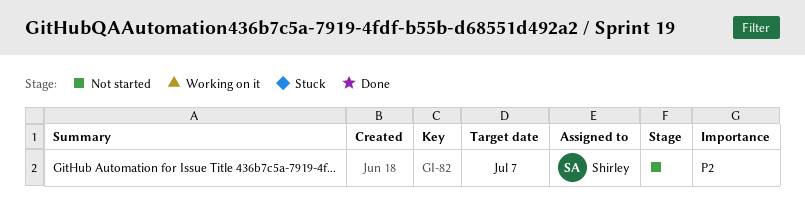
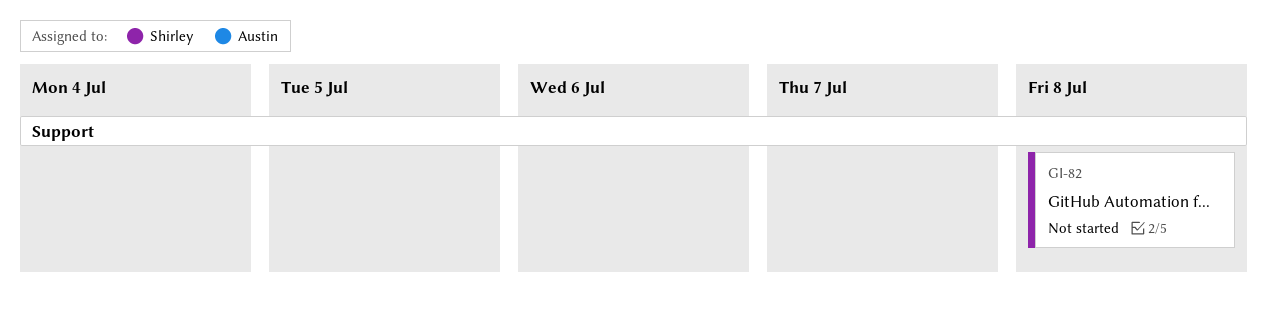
GI-82, due: Jul 7 -> Jul 8

